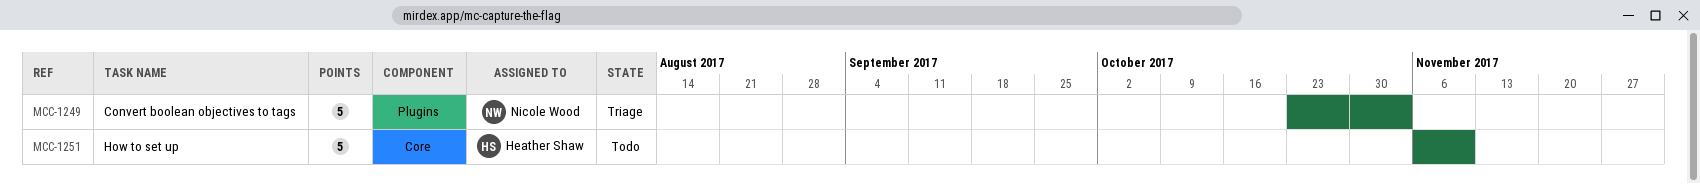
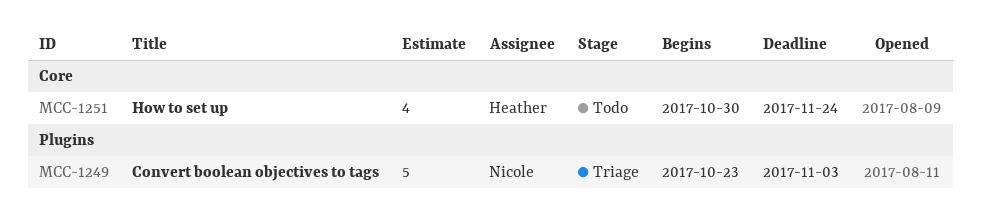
MCC-1251, estimate: 5 -> 4
MCC-1251, start: Nov 6 -> Oct 30
MCC-1251, due: Nov 10 -> Nov 24

